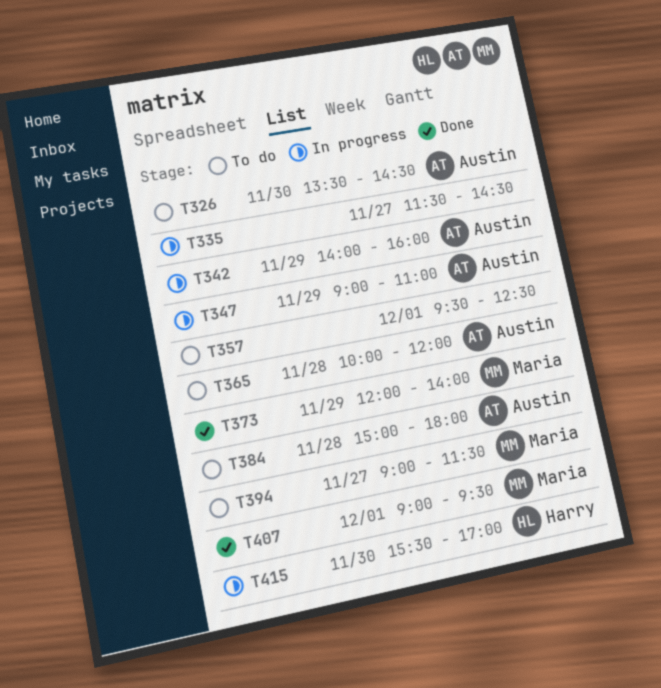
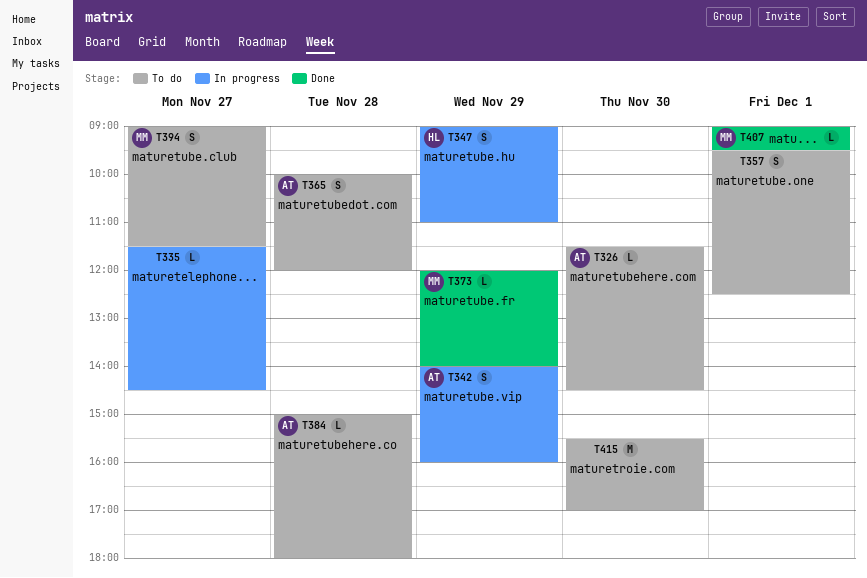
T326, begins: 13:30 -> 11:30
T347, owner: Austin -> Harry
T415, status: In progress -> To do
T415, owner: Harry -> none

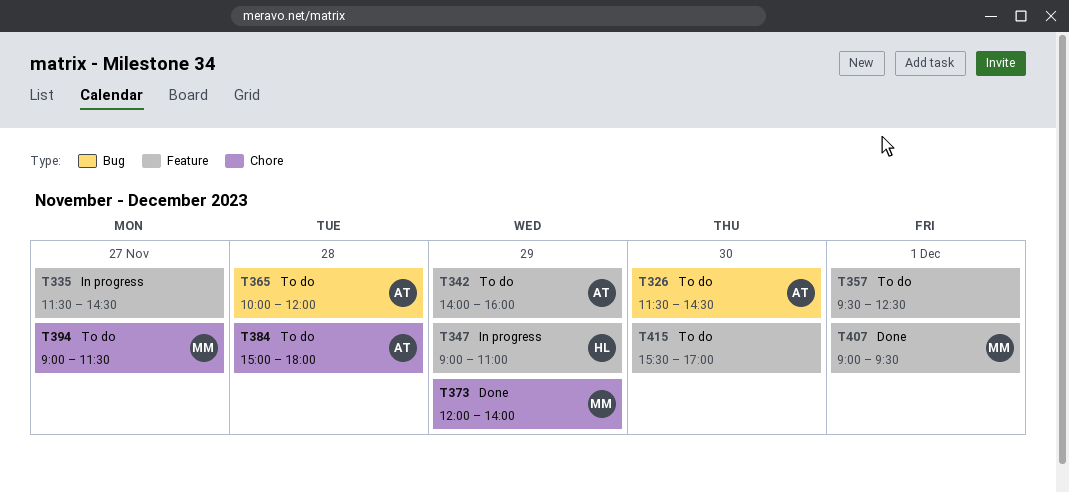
T342, status: In progress -> To do

